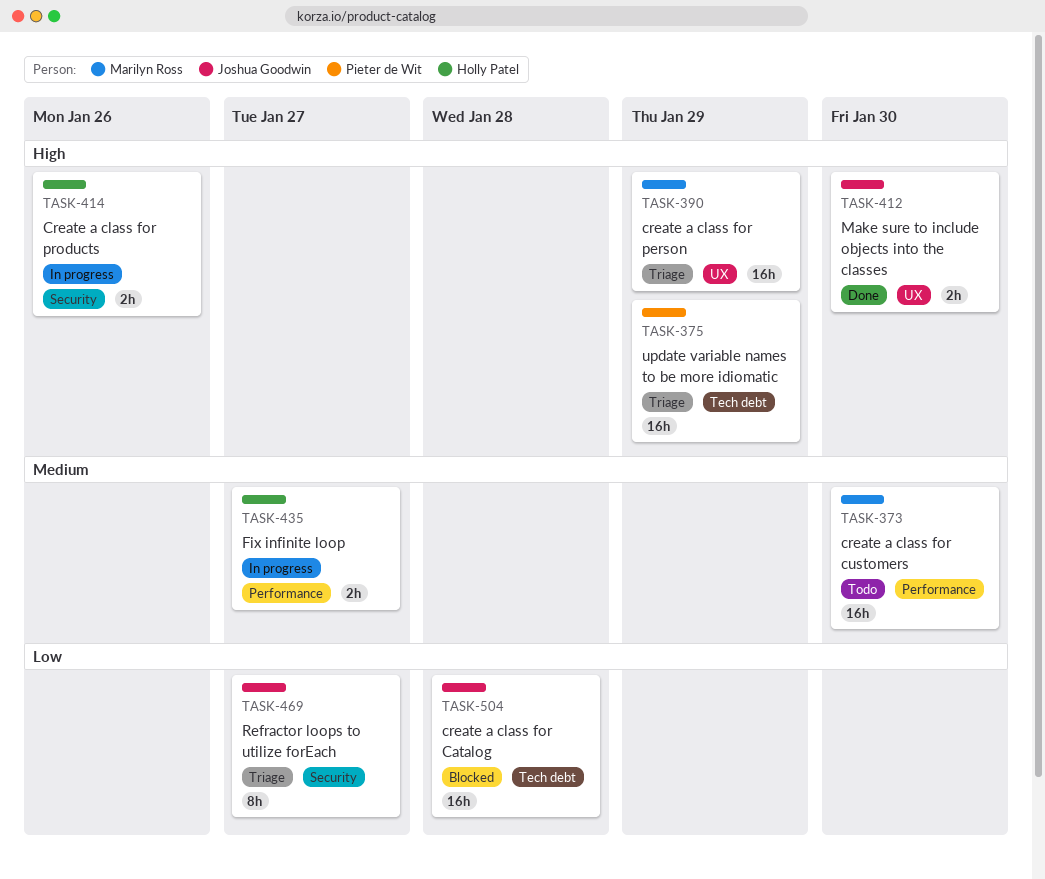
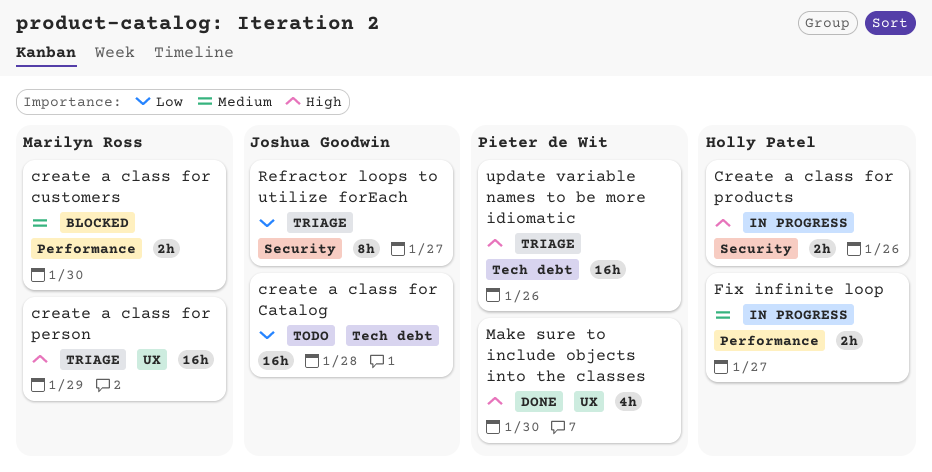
create a class for Catalog, status: Blocked -> Todo
create a class for customers, status: Todo -> Blocked
create a class for customers, estimate: 16h -> 2h
Make sure to include objects into the classes, owner: Joshua Goodwin -> Pieter de Wit
Make sure to include objects into the classes, estimate: 2h -> 4h
update variable names to be more idiomatic, due: Jan 29 -> Jan 26

